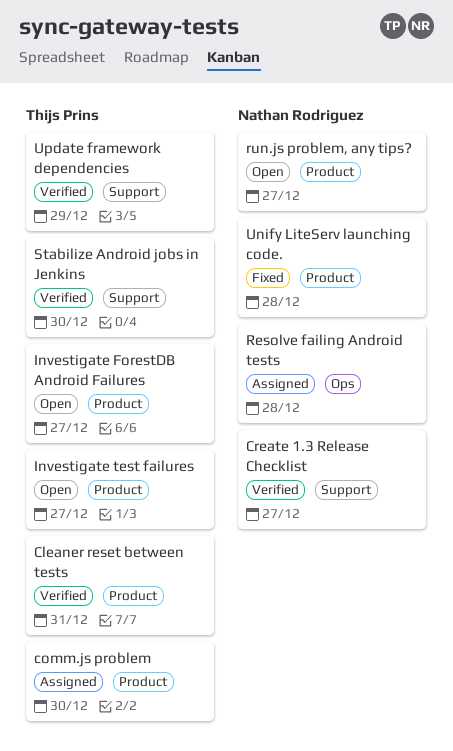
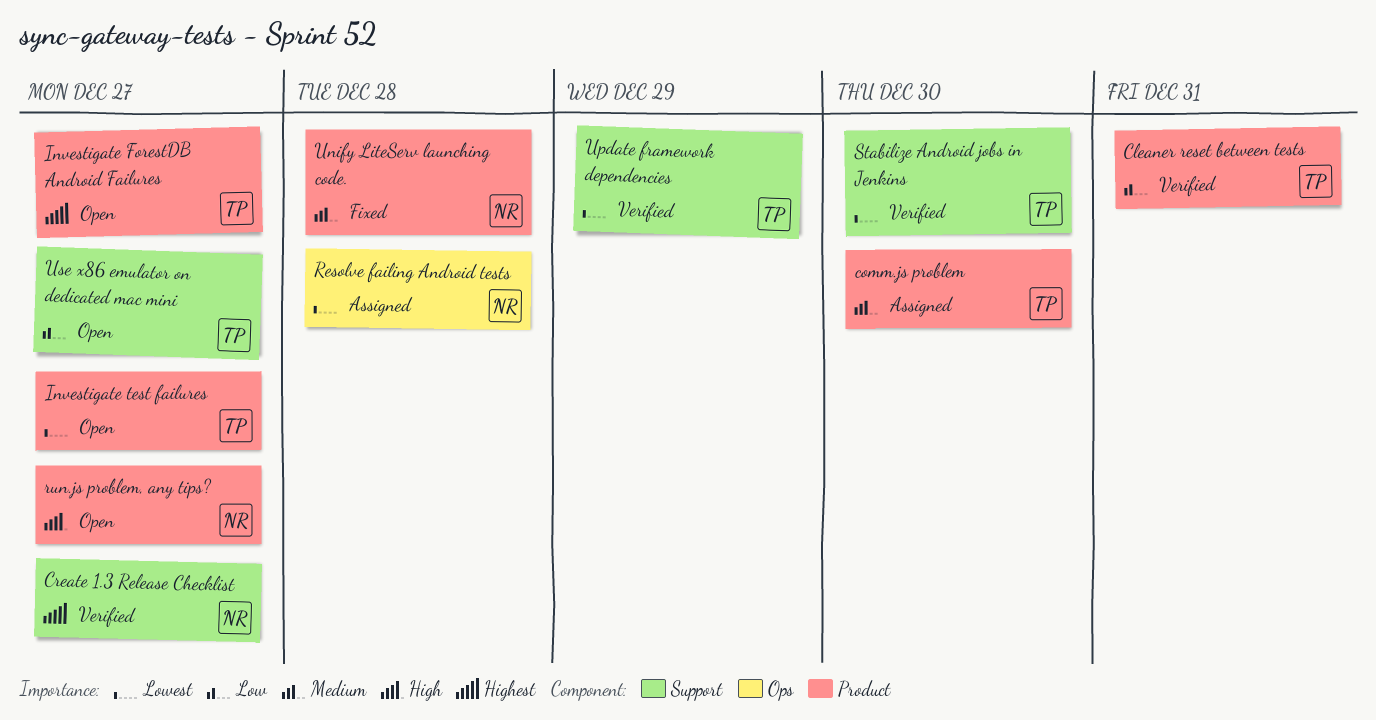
Use x86 emulator on dedicated mac mini: none -> present

